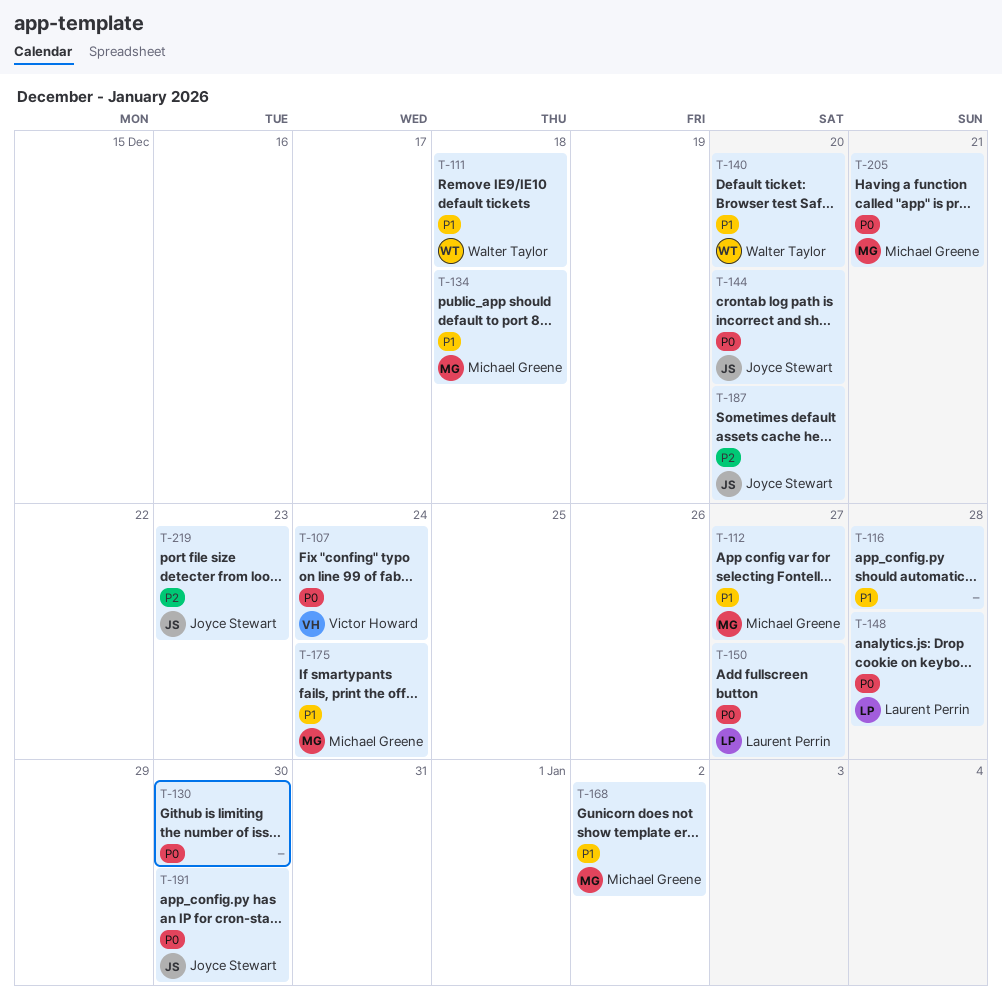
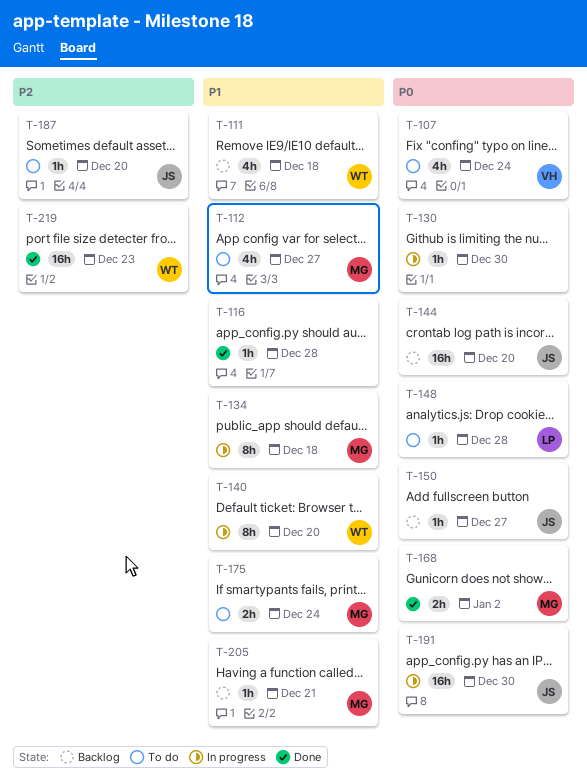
T-150, owner: Laurent Perrin -> Joyce Stewart
T-168, priority: P1 -> P0
T-205, priority: P0 -> P1
T-219, owner: Joyce Stewart -> Walter Taylor

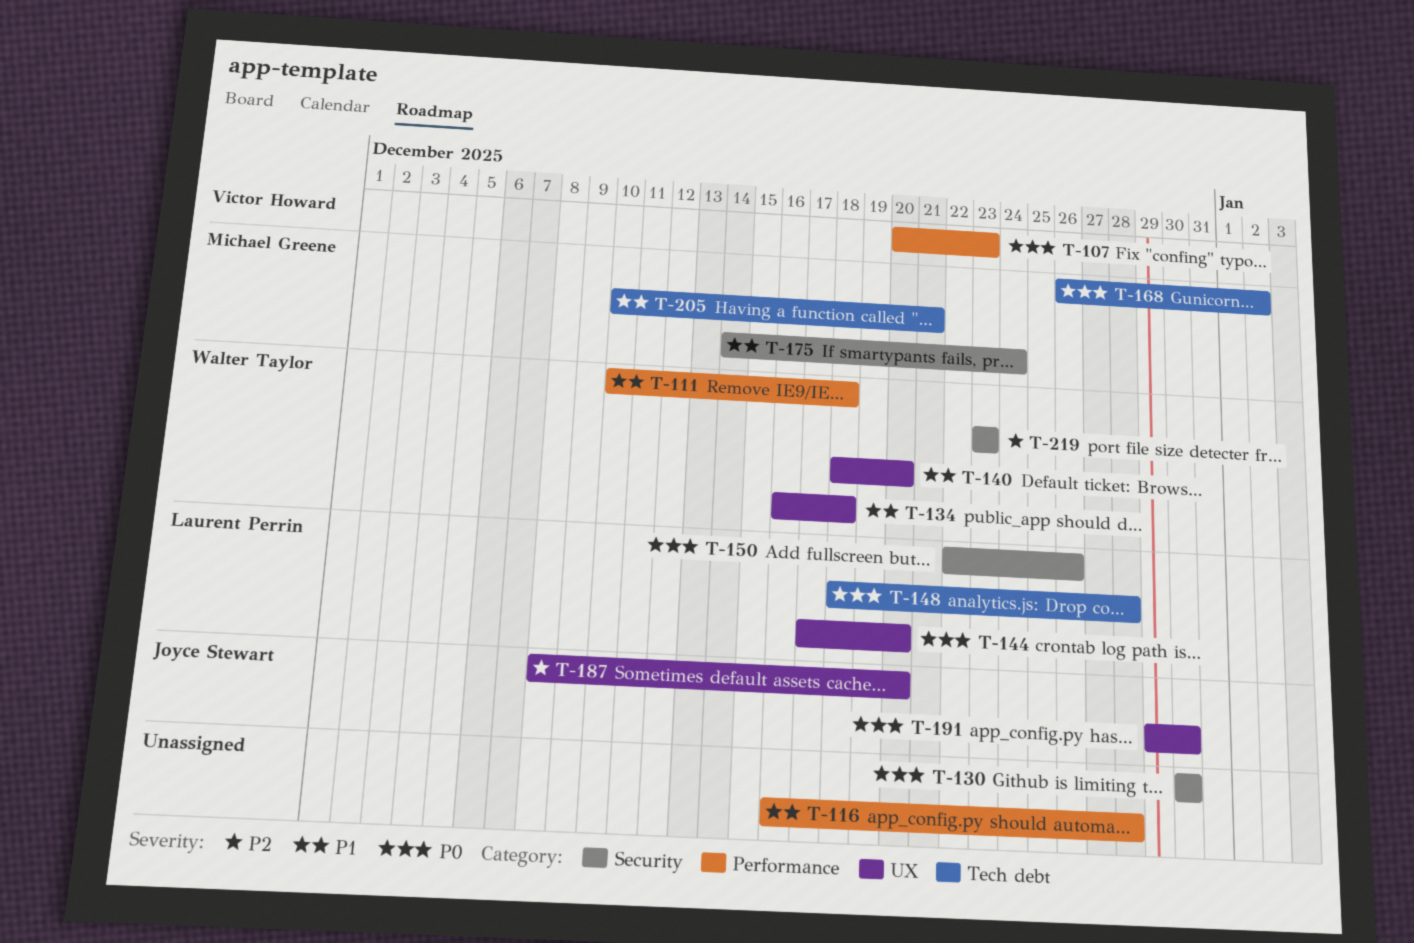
T-107, due: Dec 24 -> Dec 23
T-112: present -> none
T-134, owner: Michael Greene -> Walter Taylor
T-144, owner: Joyce Stewart -> Laurent Perrin
T-150, owner: Joyce Stewart -> Laurent Perrin
T-150, due: Dec 27 -> Dec 26

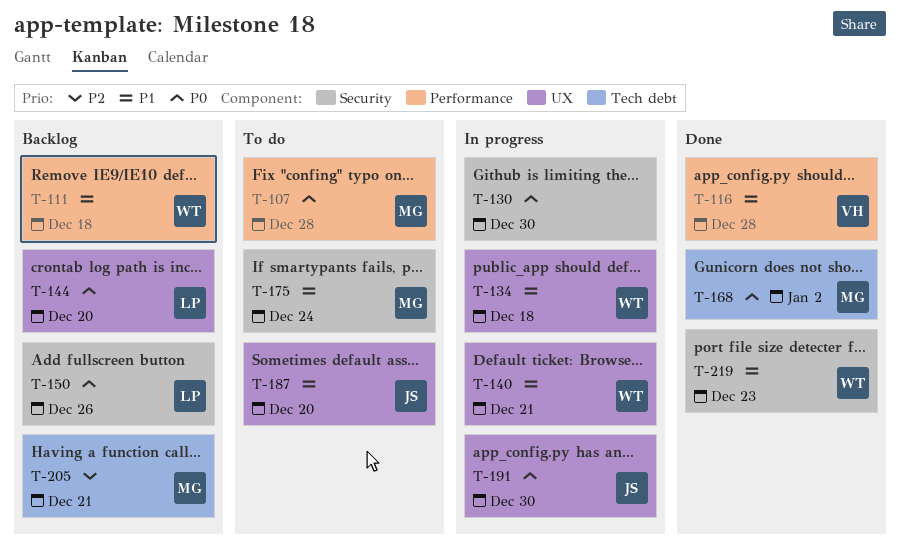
T-107, owner: Victor Howard -> Michael Greene
T-107, due: Dec 23 -> Dec 28
T-116, owner: none -> Victor Howard
T-140, due: Dec 20 -> Dec 21
T-148: present -> none
T-187, priority: P2 -> P1
T-205, priority: P1 -> P2
T-219, priority: P2 -> P1

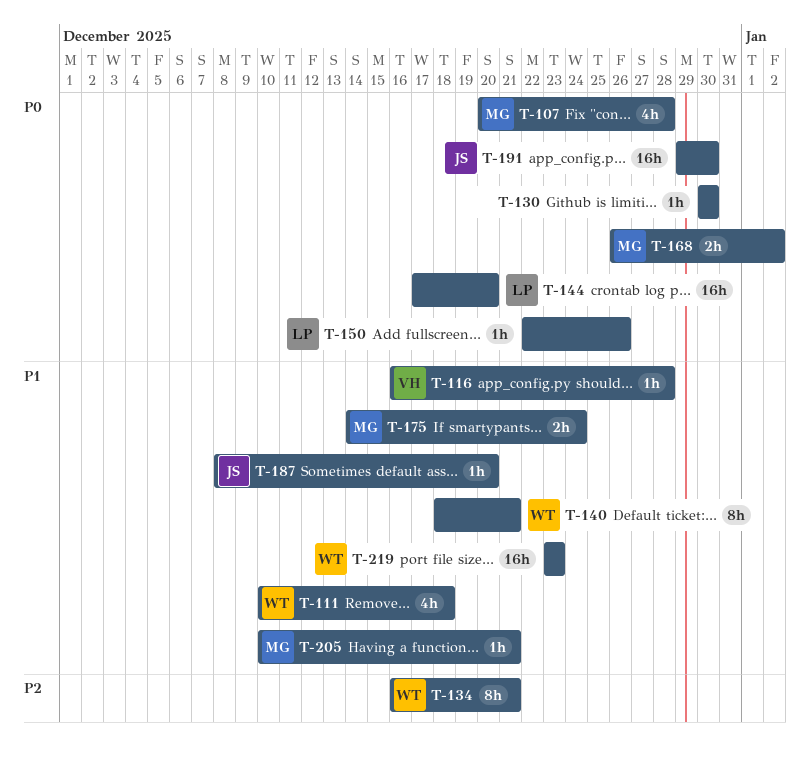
T-134, priority: P1 -> P2
T-134, due: Dec 18 -> Dec 21
T-205, priority: P2 -> P1

